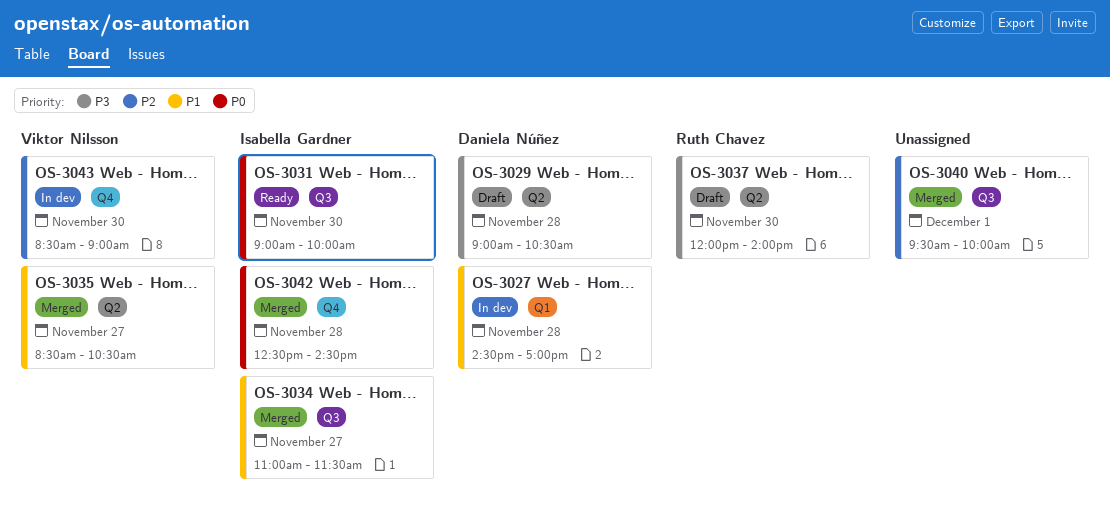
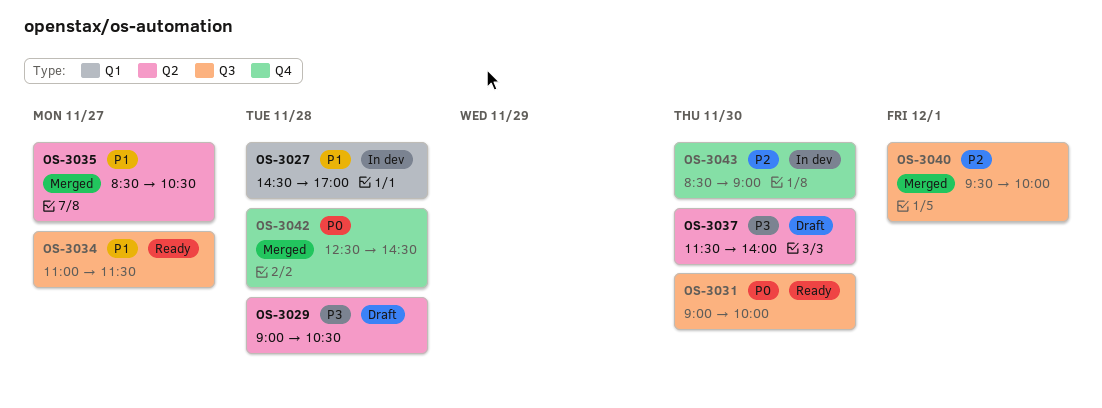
OS-3034, status: Merged -> Ready
OS-3037, begins: 12:00 -> 11:30

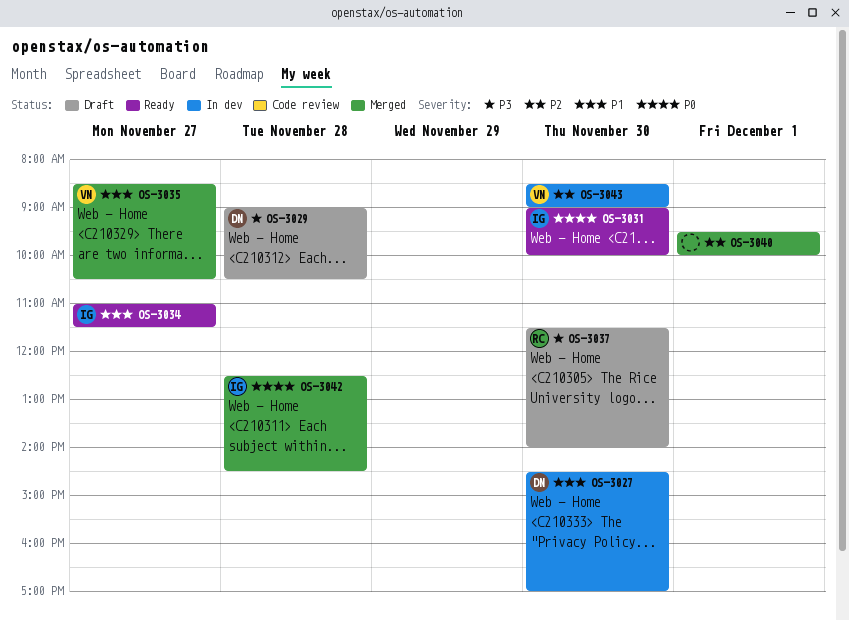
OS-3027, day: Nov 28 -> Nov 30

